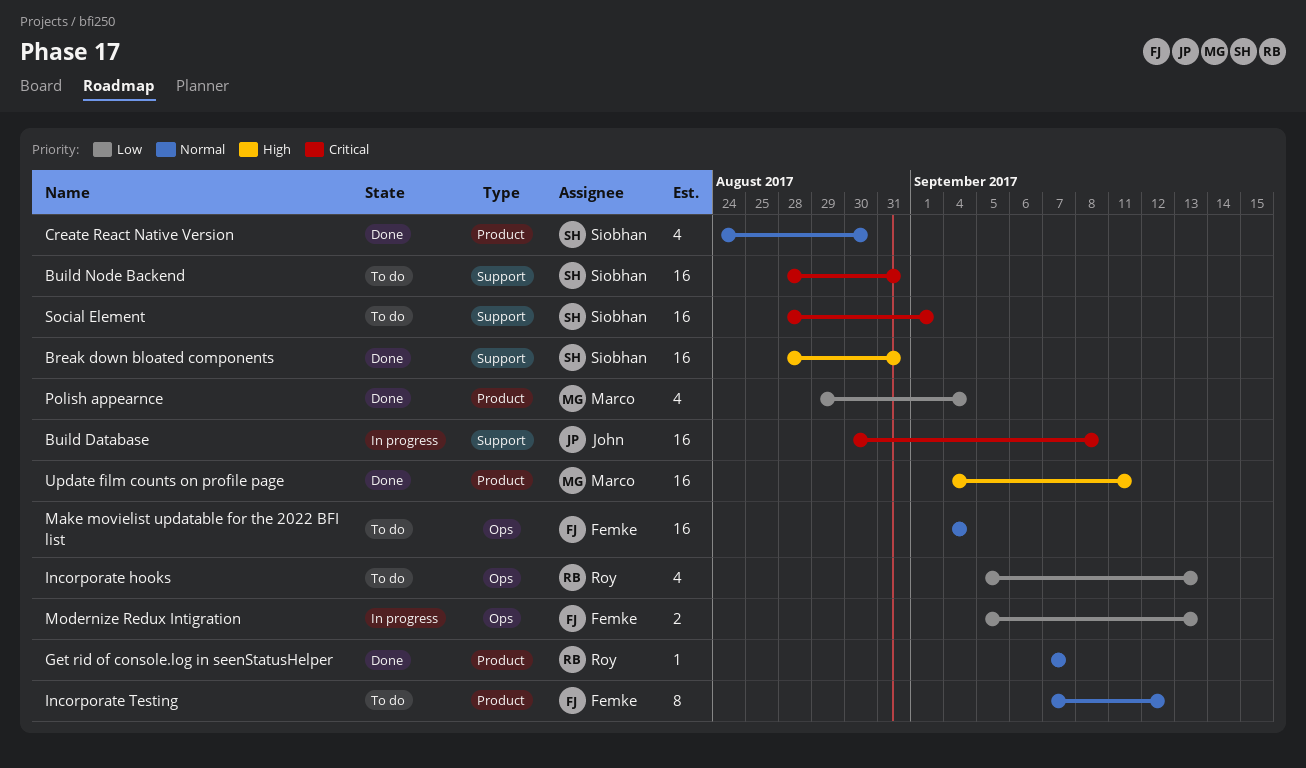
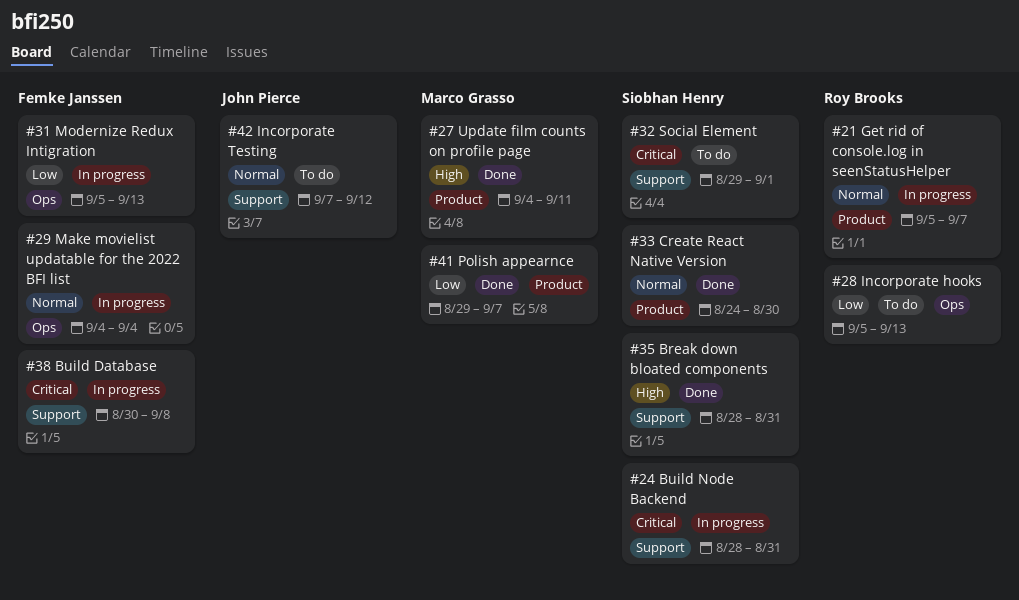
Build Database, owner: John Pierce -> Femke Janssen
Build Node Backend, status: To do -> In progress
Get rid of console.log in seenStatusHelper, status: Done -> In progress
Get rid of console.log in seenStatusHelper, start: Sep 7 -> Sep 5
Incorporate Testing, owner: Femke Janssen -> John Pierce
Incorporate Testing, label: Product -> Support
Make movielist updatable for the 2022 BFI list, status: To do -> In progress
Polish appearnce, due: Sep 4 -> Sep 7
Social Element, start: Aug 28 -> Aug 29

